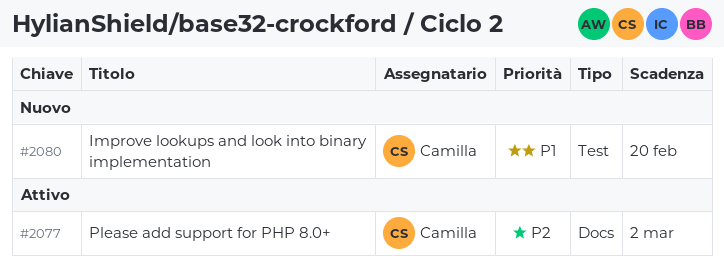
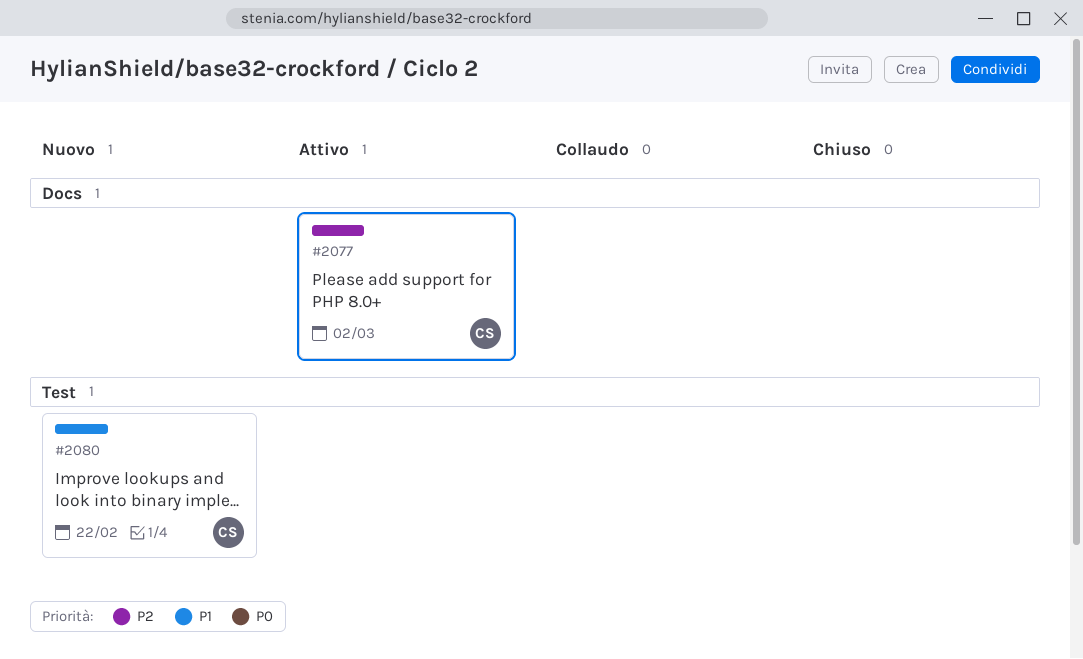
#2080, due: Feb 20 -> Feb 22

